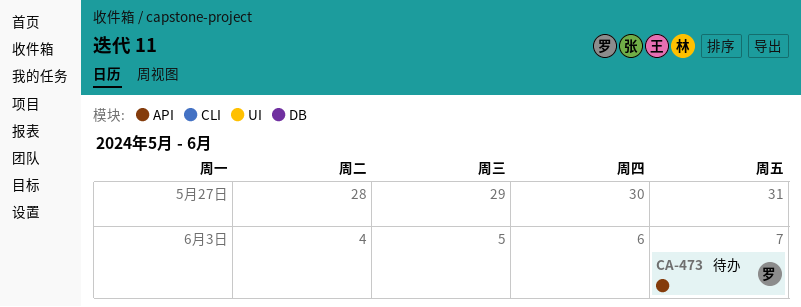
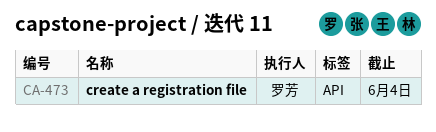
CA-473, due: Jun 7 -> Jun 4

